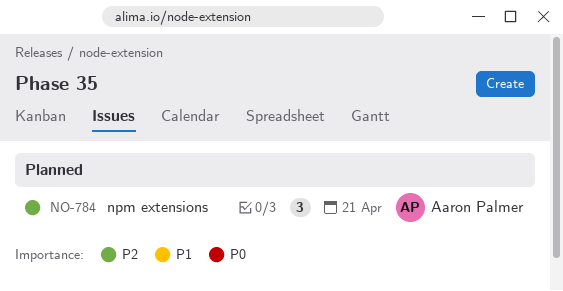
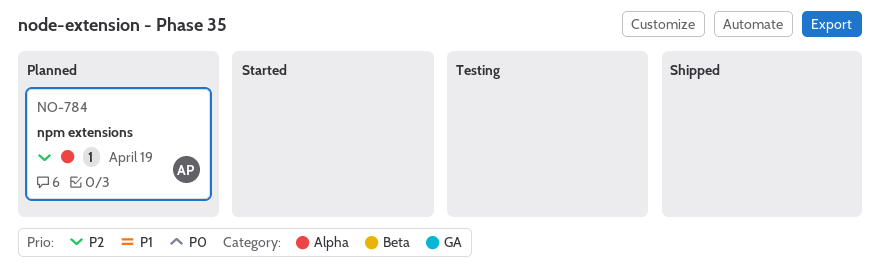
NO-784, estimate: 3 -> 1
NO-784, due: Apr 21 -> Apr 19

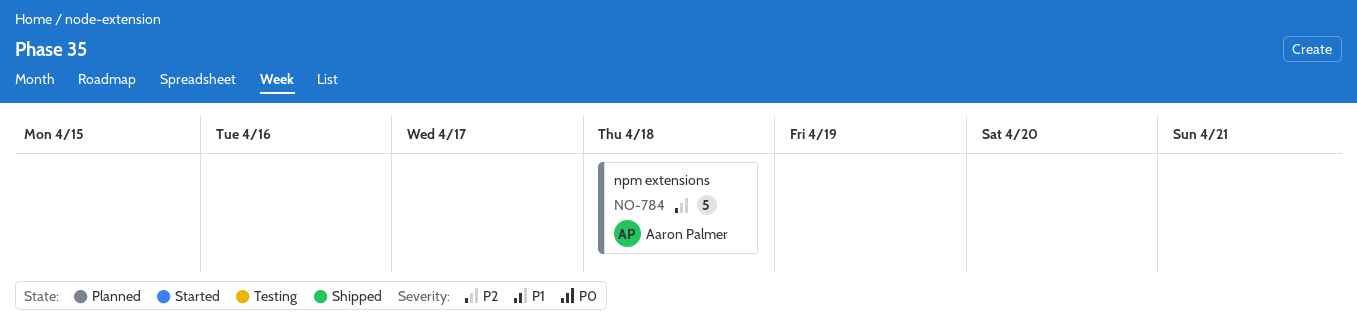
NO-784, estimate: 1 -> 5
NO-784, due: Apr 19 -> Apr 18

